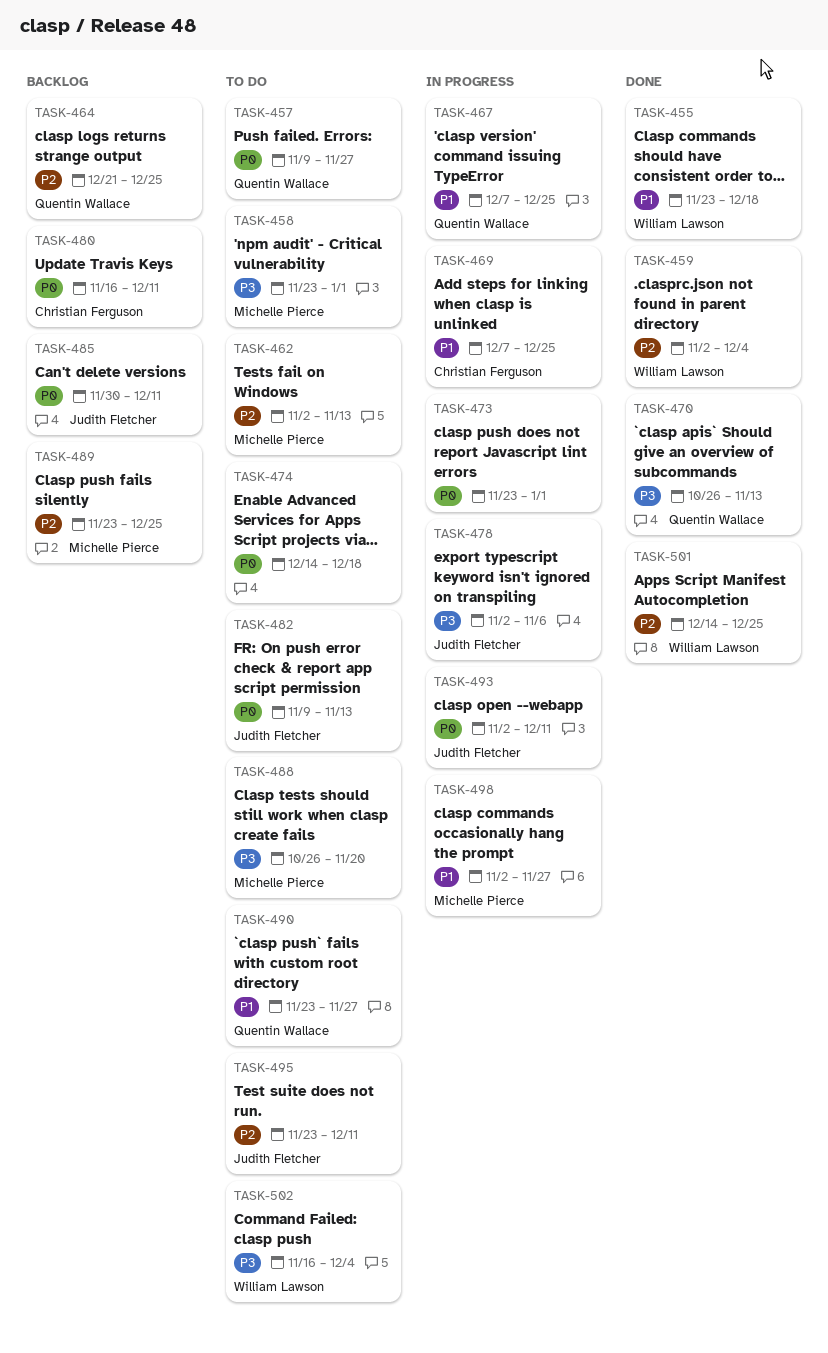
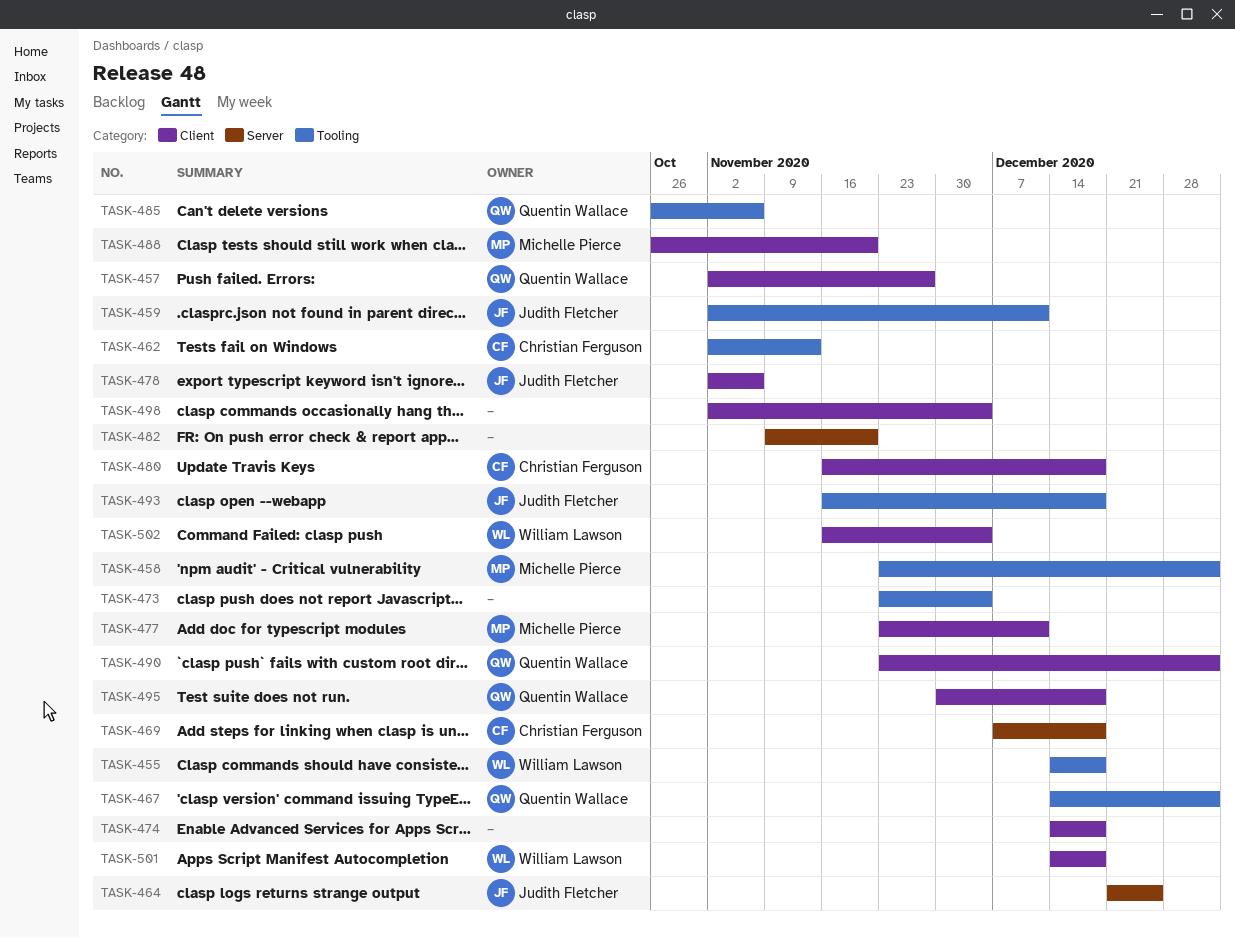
TASK-455, start: Nov 23 -> Dec 14
TASK-457, start: Nov 9 -> Nov 2
TASK-459, owner: William Lawson -> Judith Fletcher
TASK-459, due: Dec 4 -> Dec 11
TASK-462, owner: Michelle Pierce -> Christian Ferguson
TASK-464, owner: Quentin Wallace -> Judith Fletcher
TASK-467, start: Dec 7 -> Dec 14
TASK-467, due: Dec 25 -> Jan 1
TASK-469, due: Dec 25 -> Dec 18
TASK-470: present -> none
TASK-473, due: Jan 1 -> Dec 4
TASK-477: none -> present
TASK-480, due: Dec 11 -> Dec 18
TASK-482, owner: Judith Fletcher -> none
TASK-482, due: Nov 13 -> Nov 20
TASK-485, owner: Judith Fletcher -> Quentin Wallace
TASK-485, start: Nov 30 -> Oct 26
TASK-485, due: Dec 11 -> Nov 6
TASK-489: present -> none
TASK-490, due: Nov 27 -> Jan 1
TASK-493, start: Nov 2 -> Nov 16
TASK-493, due: Dec 11 -> Dec 18
TASK-495, owner: Judith Fletcher -> Quentin Wallace
TASK-495, start: Nov 23 -> Nov 30
TASK-495, due: Dec 11 -> Dec 18
TASK-498, owner: Michelle Pierce -> none
TASK-498, due: Nov 27 -> Dec 4
TASK-501, due: Dec 25 -> Dec 18

